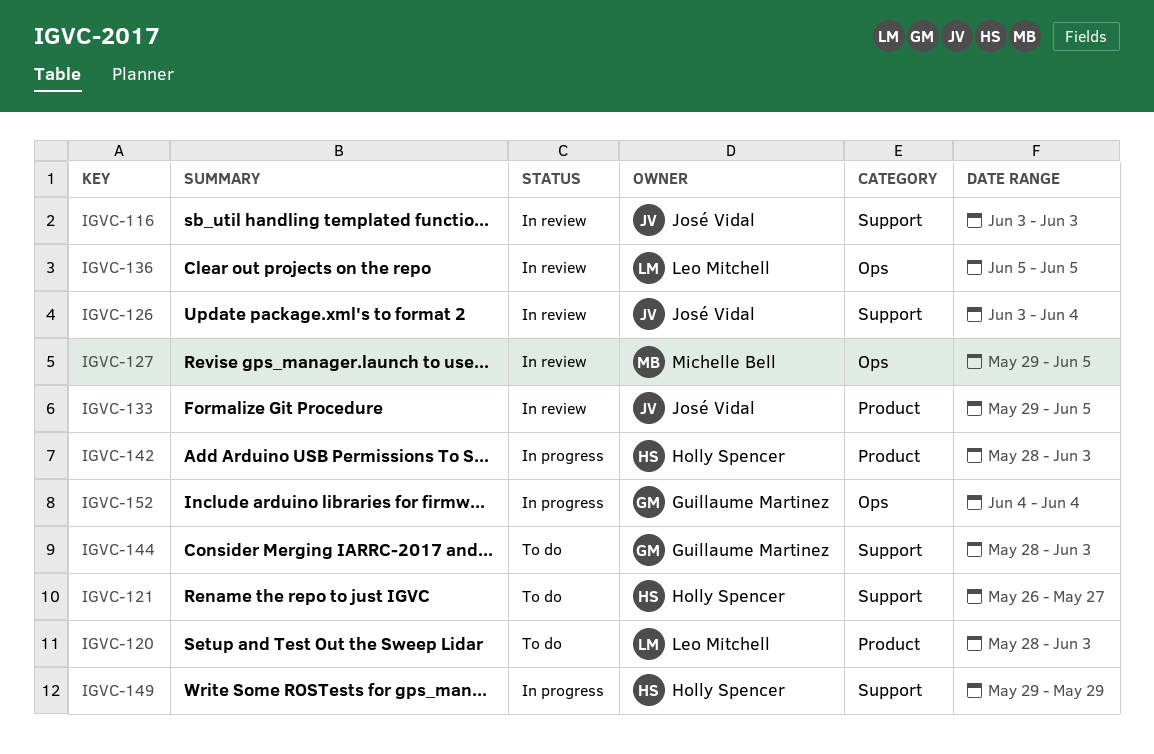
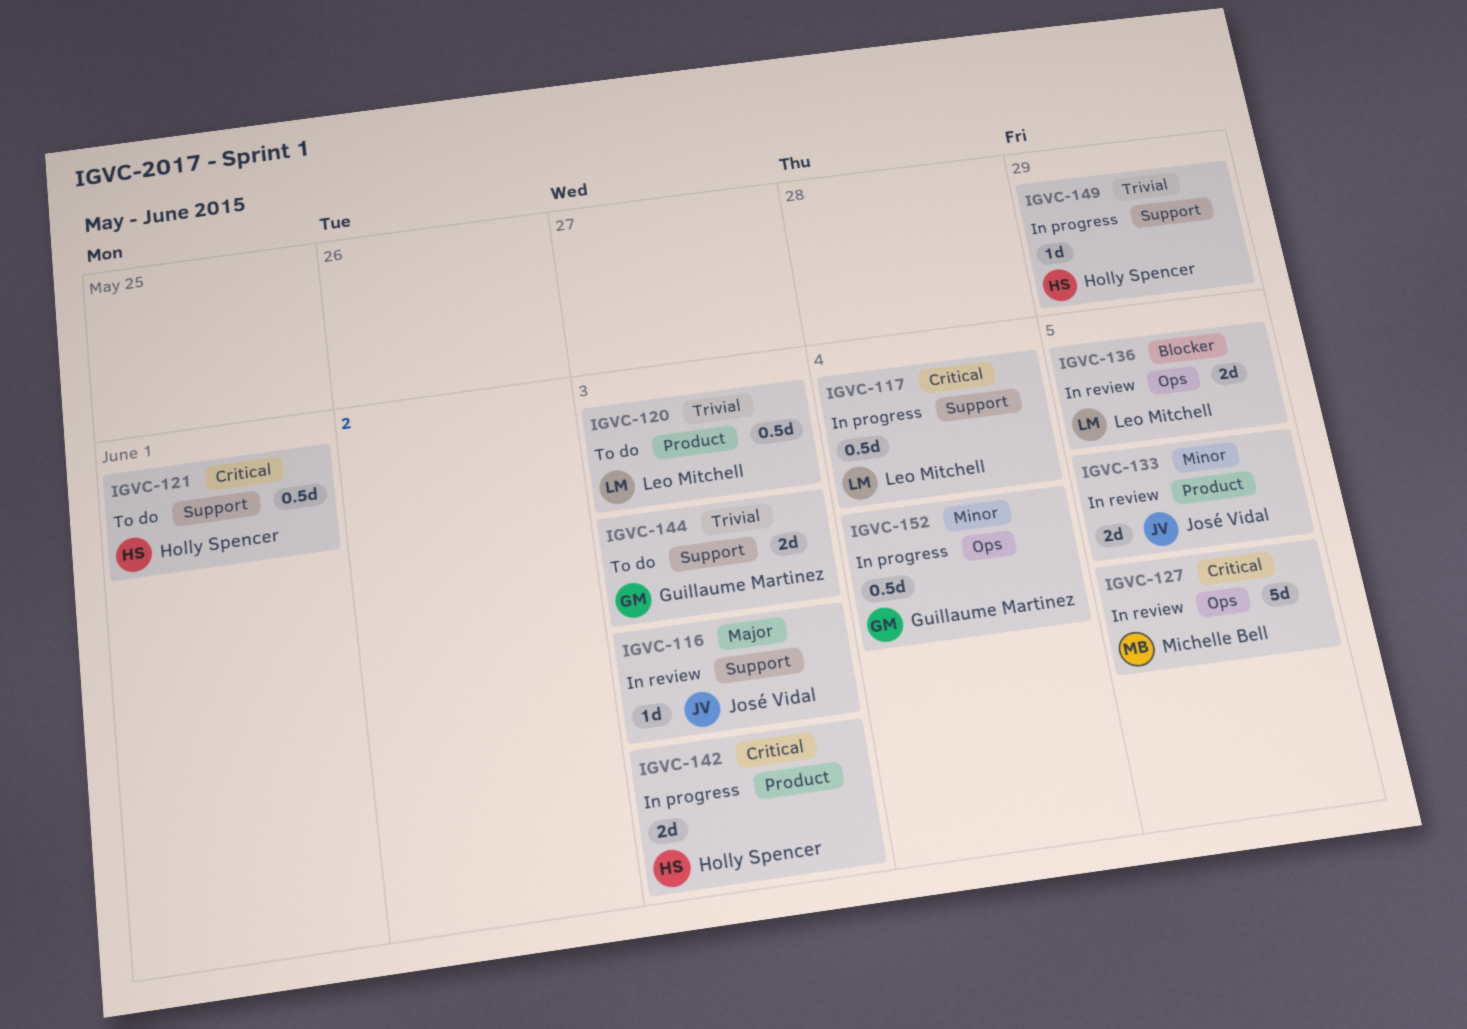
IGVC-117: none -> present
IGVC-121, due: May 27 -> Jun 1
IGVC-126: present -> none

